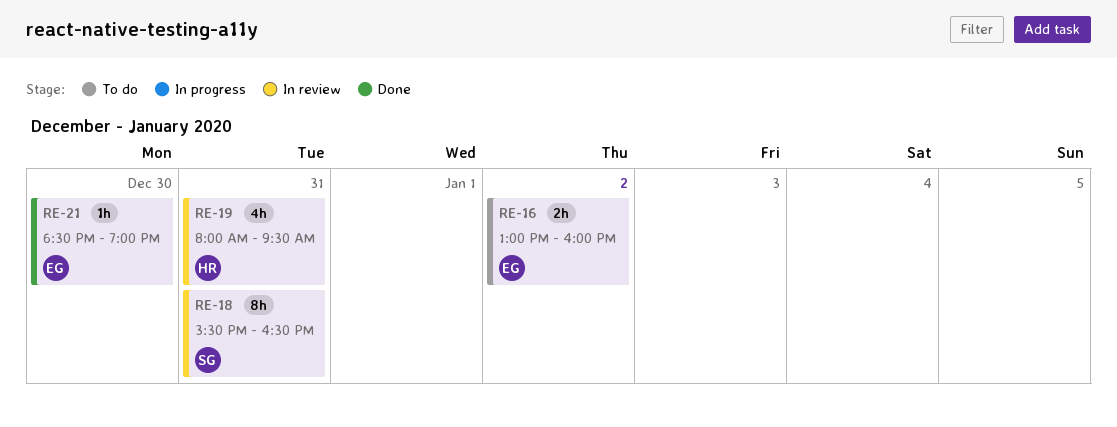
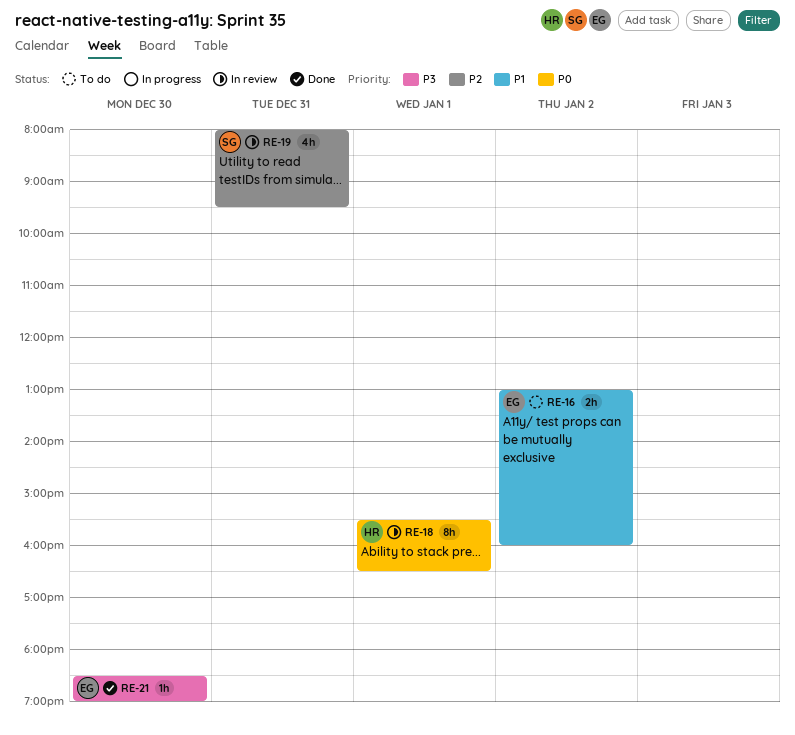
RE-18, owner: SG -> HR
RE-18, day: Dec 31 -> Jan 1
RE-19, owner: HR -> SG

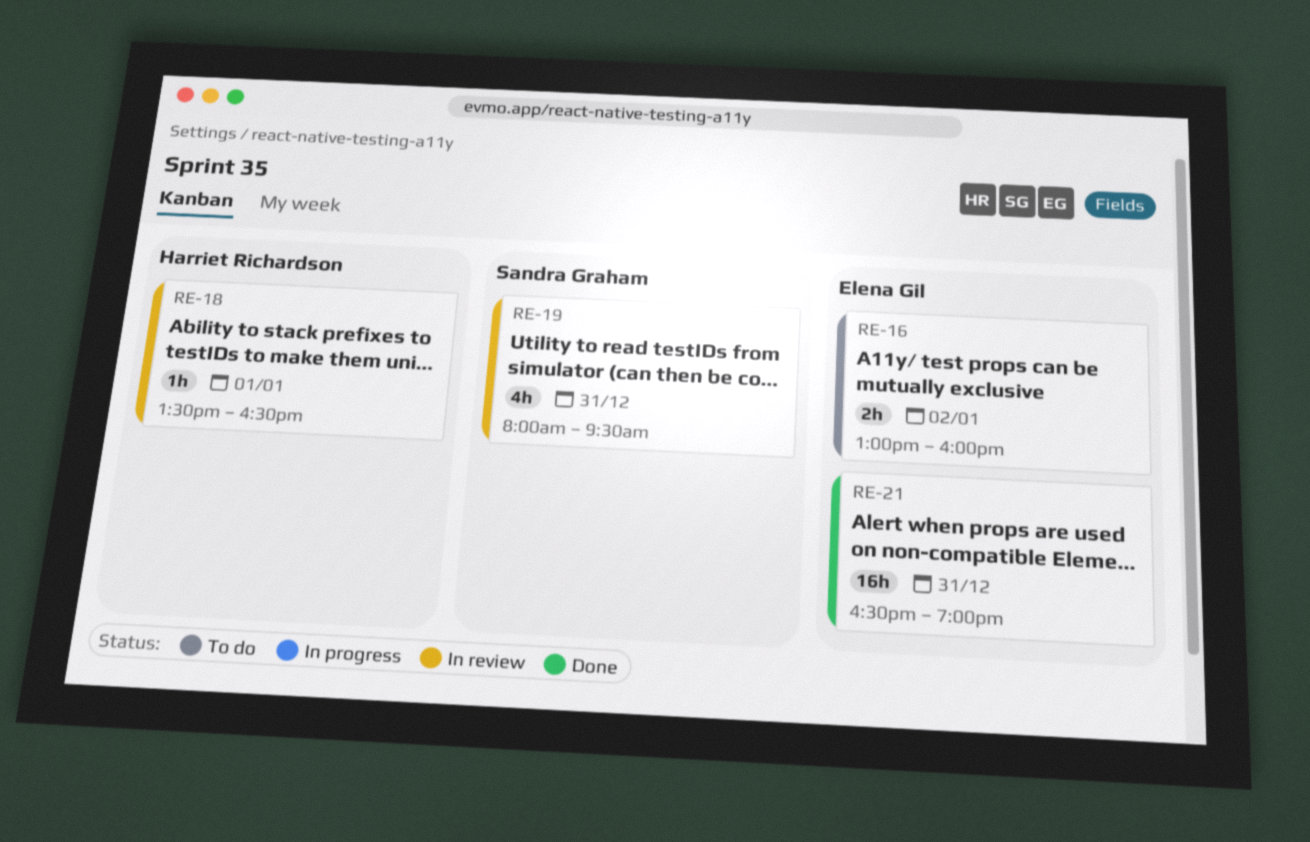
RE-18, estimate: 8h -> 1h
RE-18, begins: 15:30 -> 13:30
RE-21, estimate: 1h -> 16h
RE-21, day: Dec 30 -> Dec 31
RE-21, begins: 18:30 -> 16:30

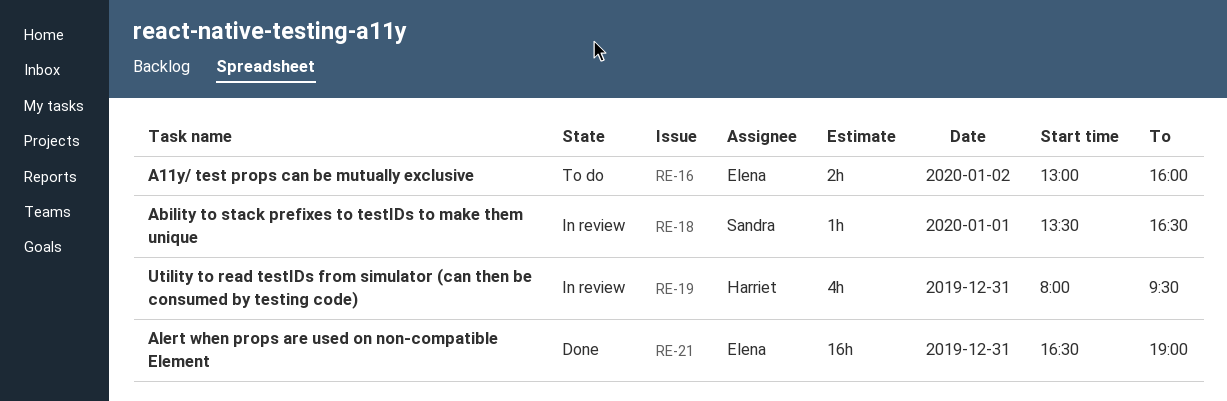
RE-18, owner: Harriet Richardson -> Sandra Graham
RE-19, owner: Sandra Graham -> Harriet Richardson

